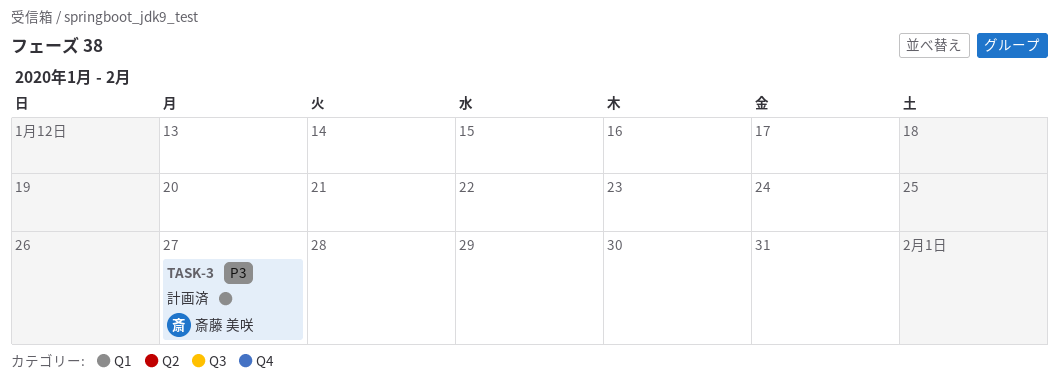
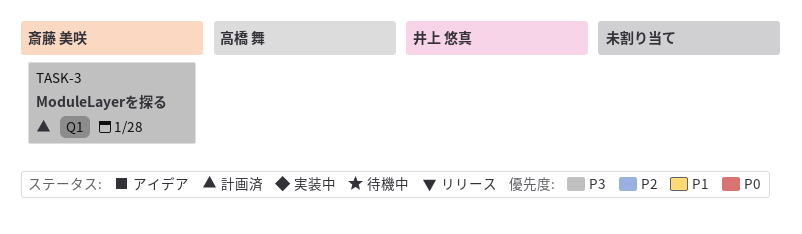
TASK-3, due: Jan 27 -> Jan 28

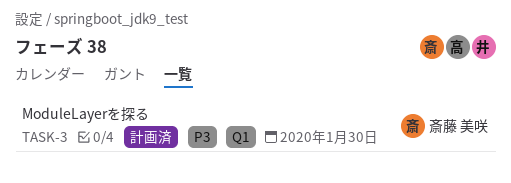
TASK-3, due: Jan 28 -> Jan 30

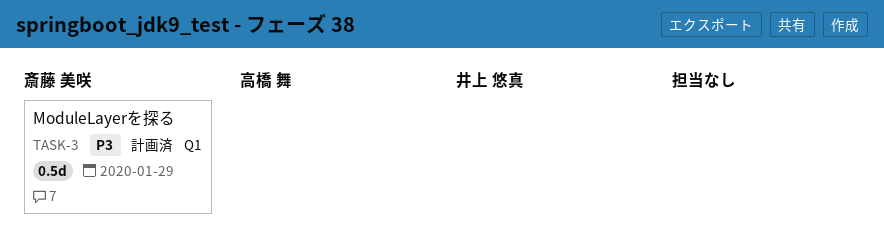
TASK-3, due: Jan 30 -> Jan 29

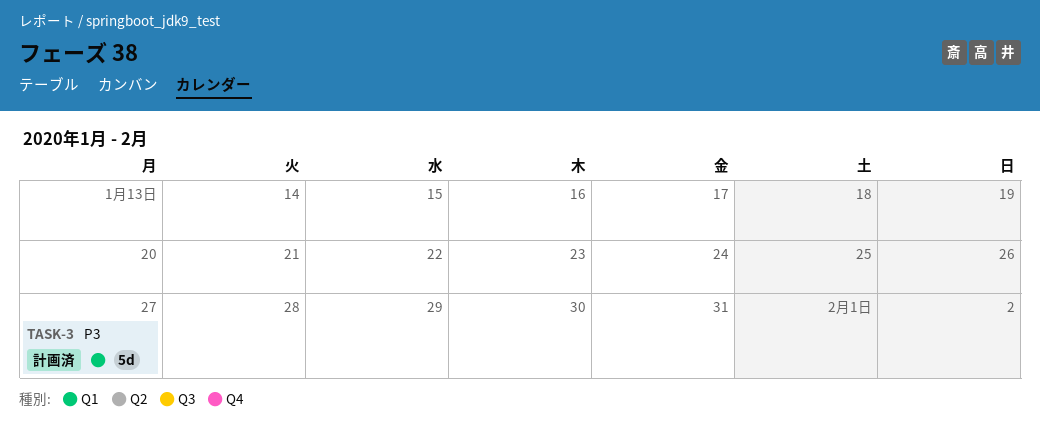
TASK-3, estimate: 0.5d -> 5d
TASK-3, due: Jan 29 -> Jan 27

